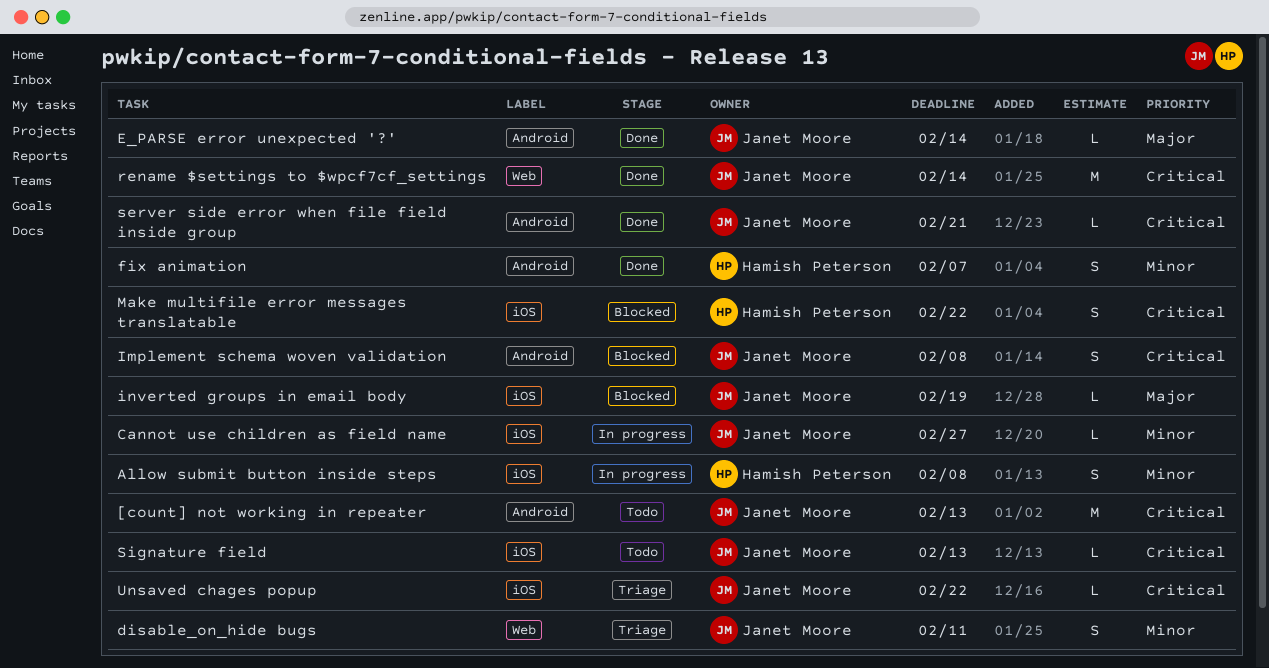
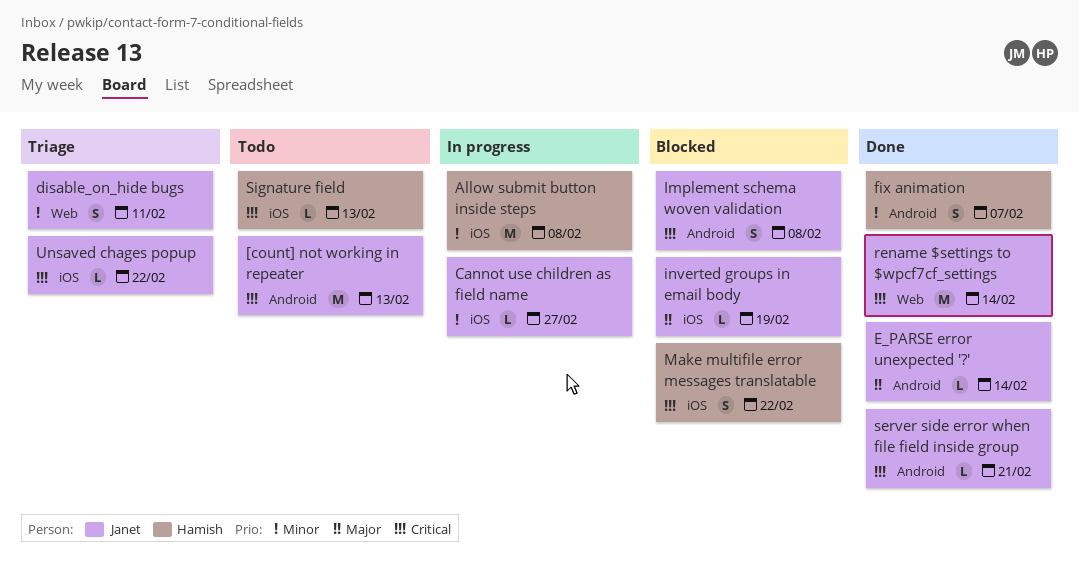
Allow submit button inside steps, estimate: S -> M
Signature field, owner: Janet Moore -> Hamish Peterson

